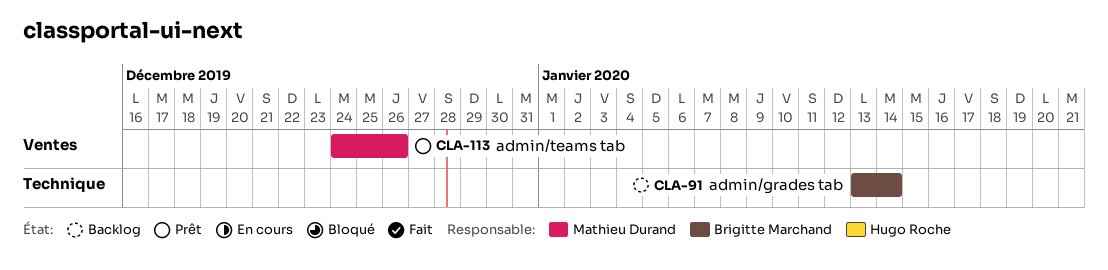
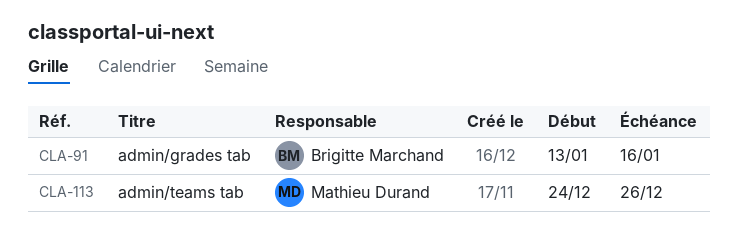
CLA-91, due: Jan 14 -> Jan 16

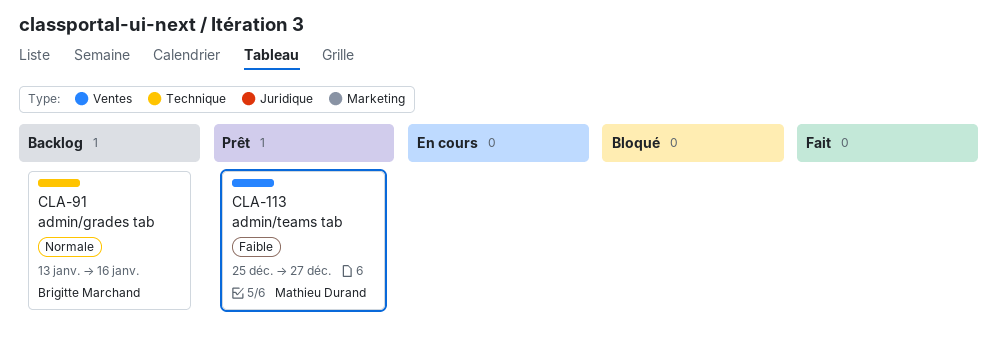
CLA-113, start: Dec 24 -> Dec 25
CLA-113, due: Dec 26 -> Dec 27

